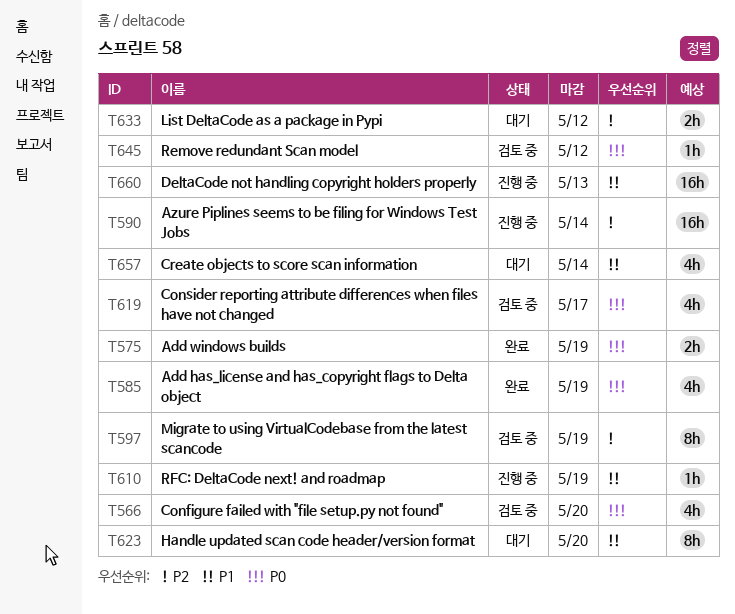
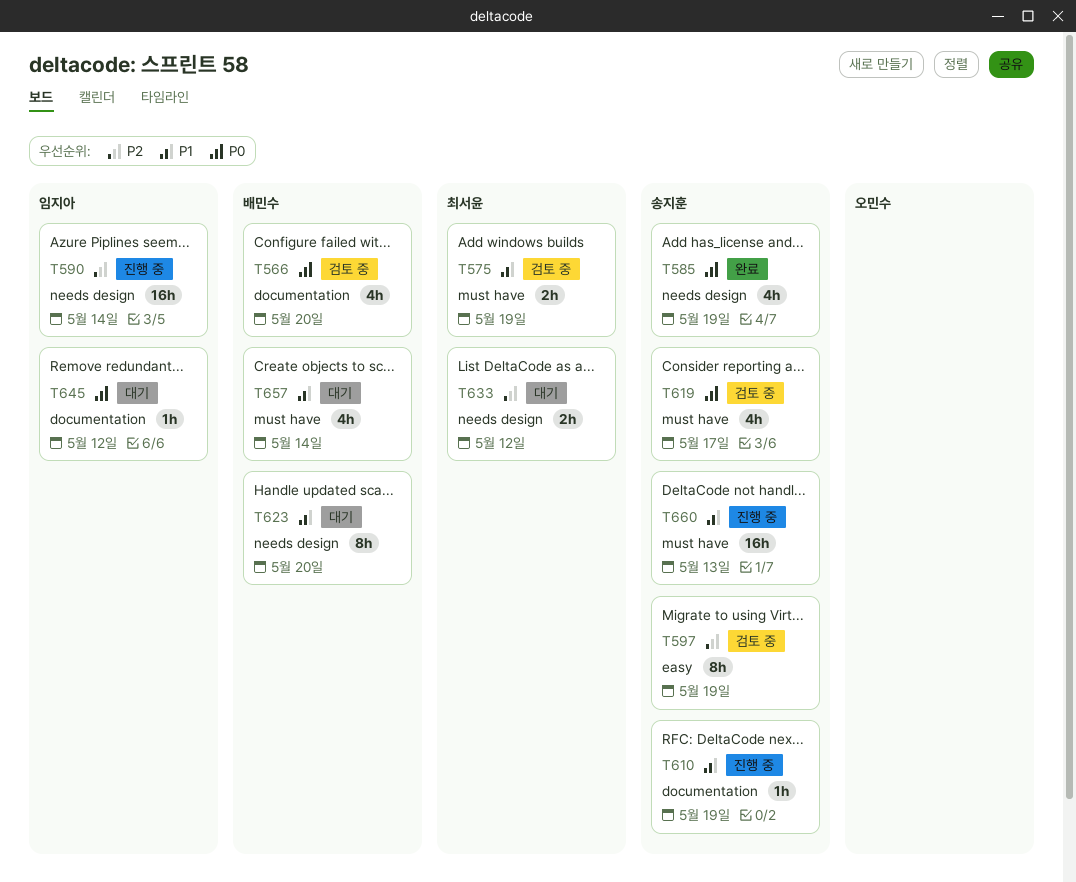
T575, status: 완료 -> 검토 중
T575, priority: P0 -> P1
T645, status: 검토 중 -> 대기

